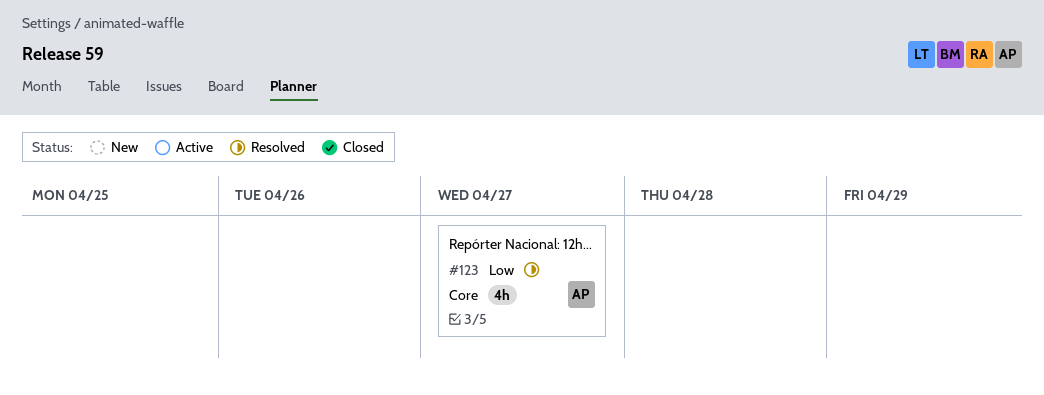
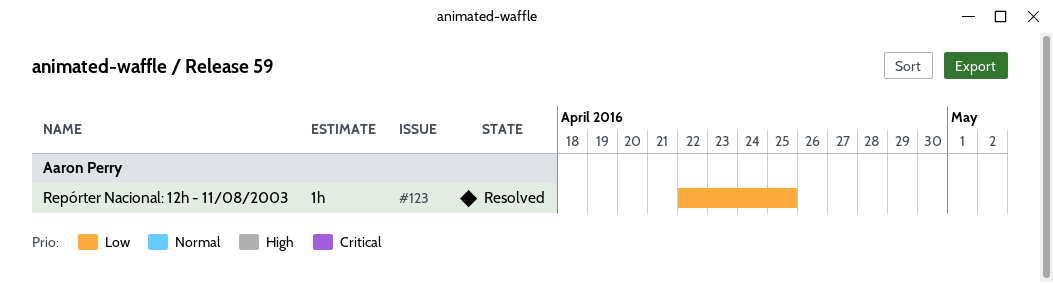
#123, estimate: 4h -> 1h
#123, due: Apr 27 -> Apr 25

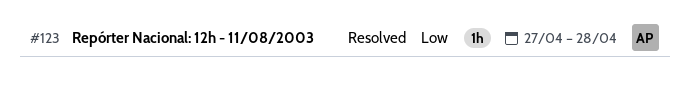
#123, start: Apr 22 -> Apr 27
#123, due: Apr 25 -> Apr 28

